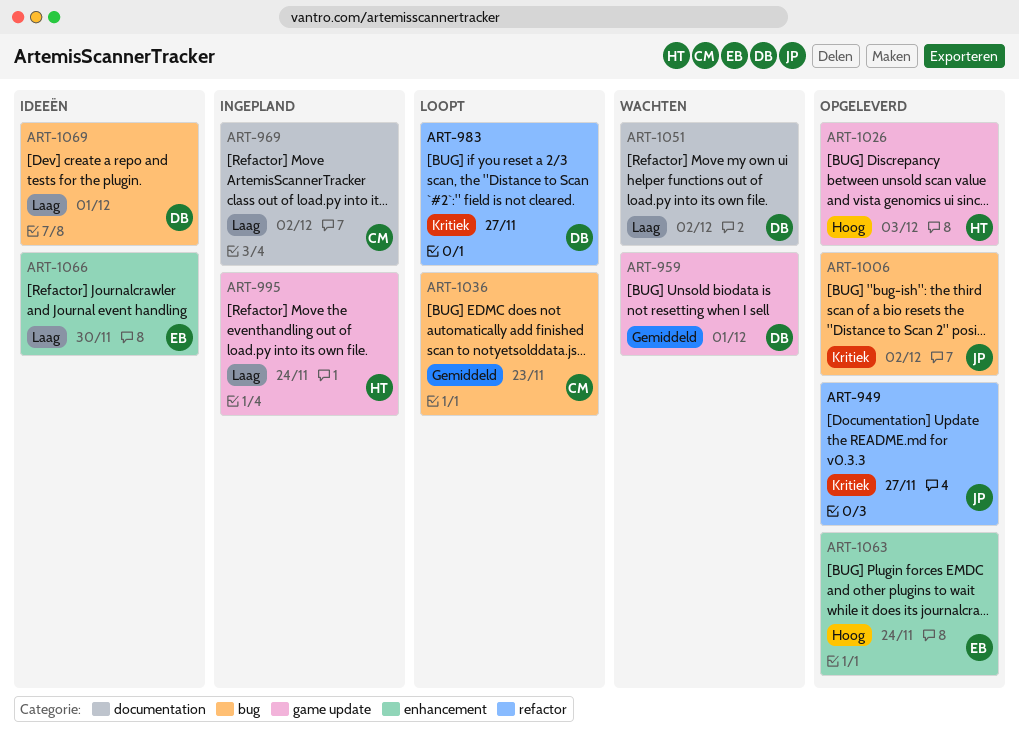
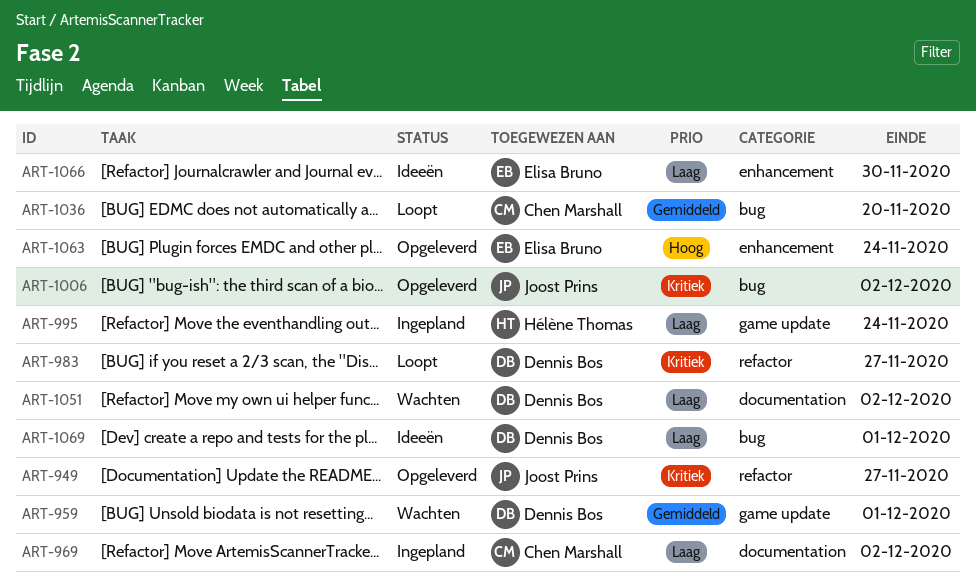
ART-1026: present -> none
ART-1036, due: Nov 23 -> Nov 20

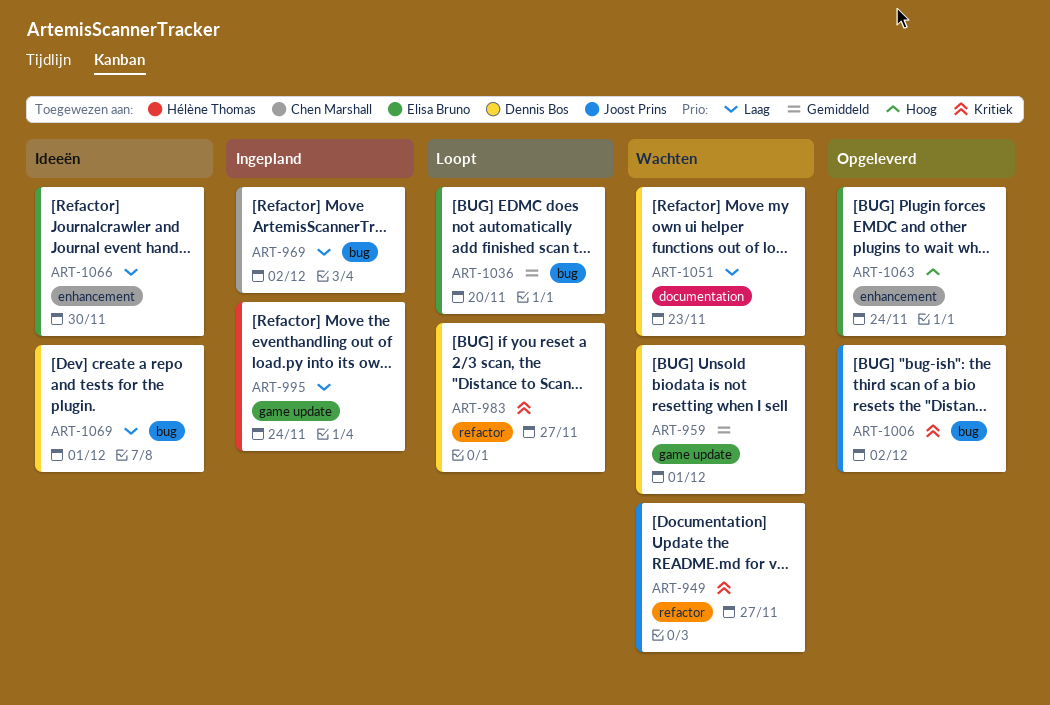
ART-949, status: Opgeleverd -> Wachten
ART-969, label: documentation -> bug
ART-1036, owner: Chen Marshall -> Elisa Bruno
ART-1051, due: Dec 2 -> Nov 23

